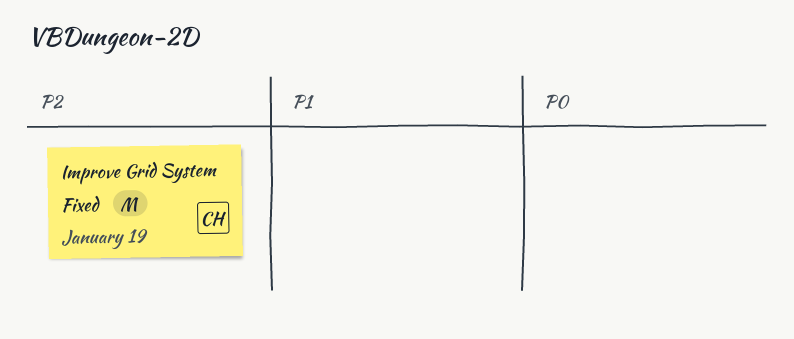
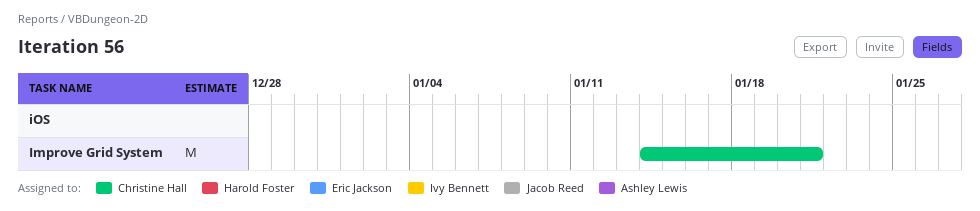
Improve Grid System, due: Jan 19 -> Jan 21

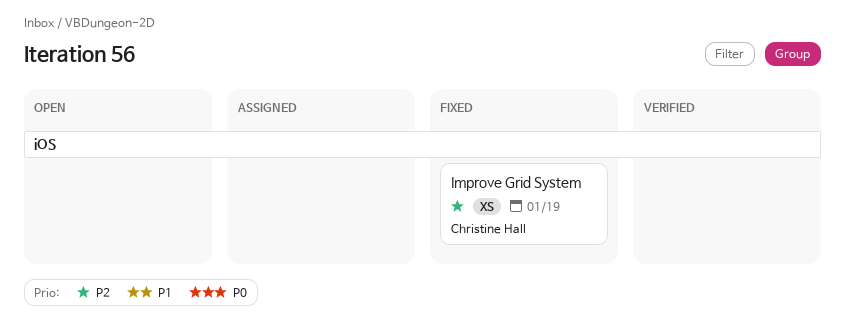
Improve Grid System, estimate: M -> XS
Improve Grid System, due: Jan 21 -> Jan 19

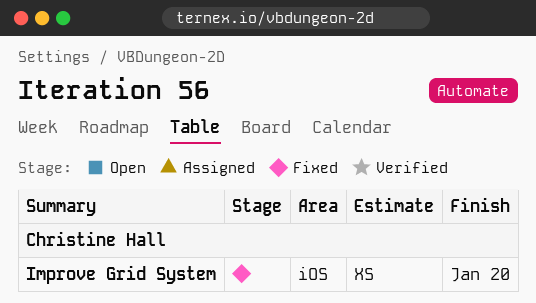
Improve Grid System, due: Jan 19 -> Jan 20

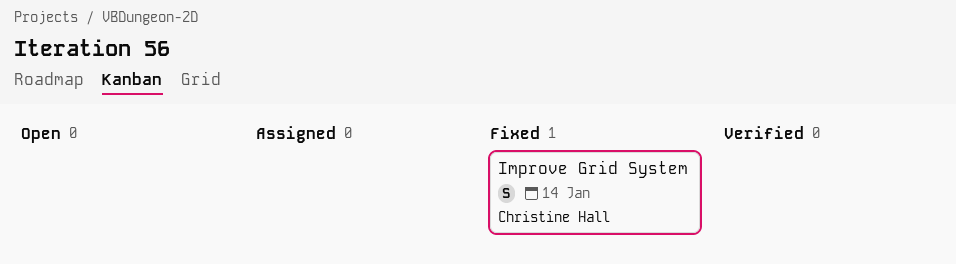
Improve Grid System, estimate: XS -> S
Improve Grid System, due: Jan 20 -> Jan 14

